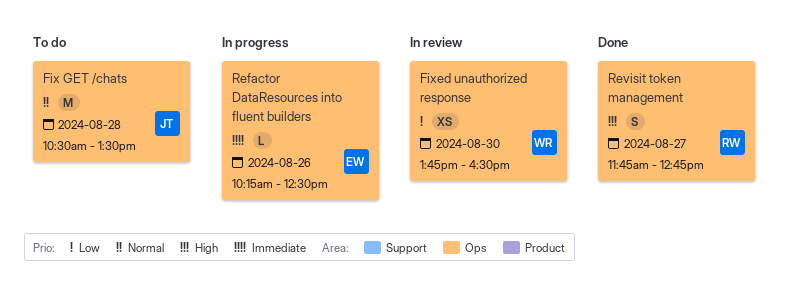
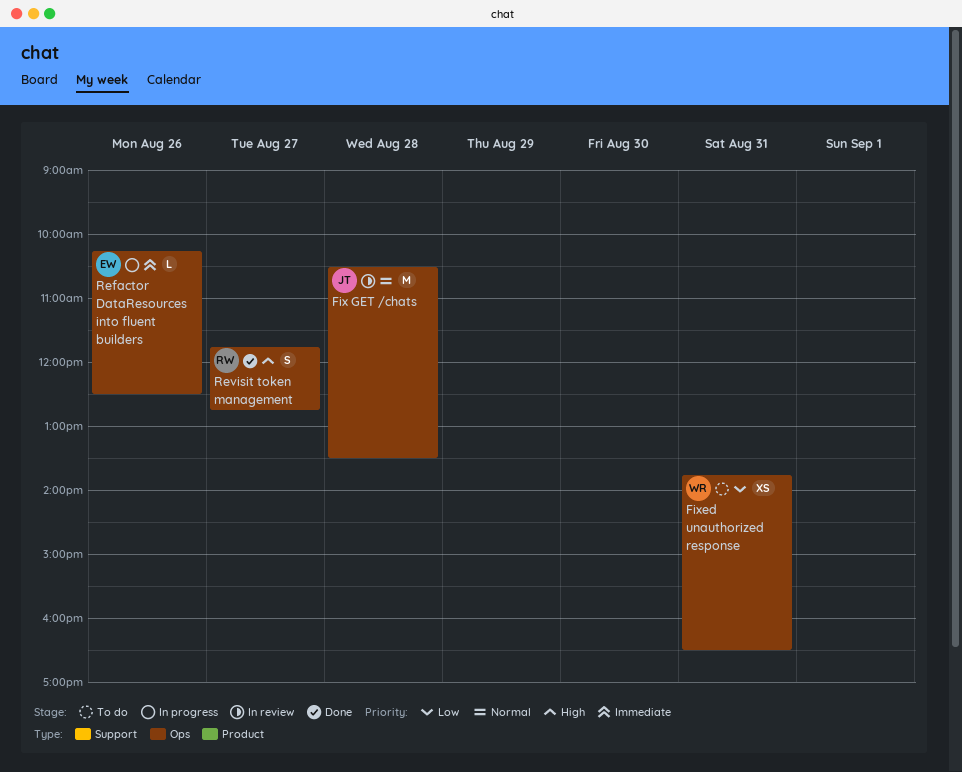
Fix GET /chats, status: To do -> In review
Fixed unauthorized response, status: In review -> To do
Fixed unauthorized response, day: Aug 30 -> Aug 31

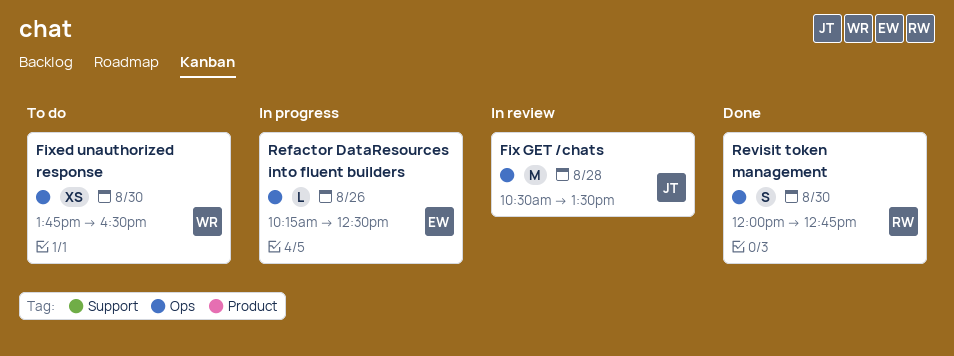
Fixed unauthorized response, day: Aug 31 -> Aug 30
Revisit token management, day: Aug 27 -> Aug 30
Revisit token management, begins: 11:45 -> 12:00

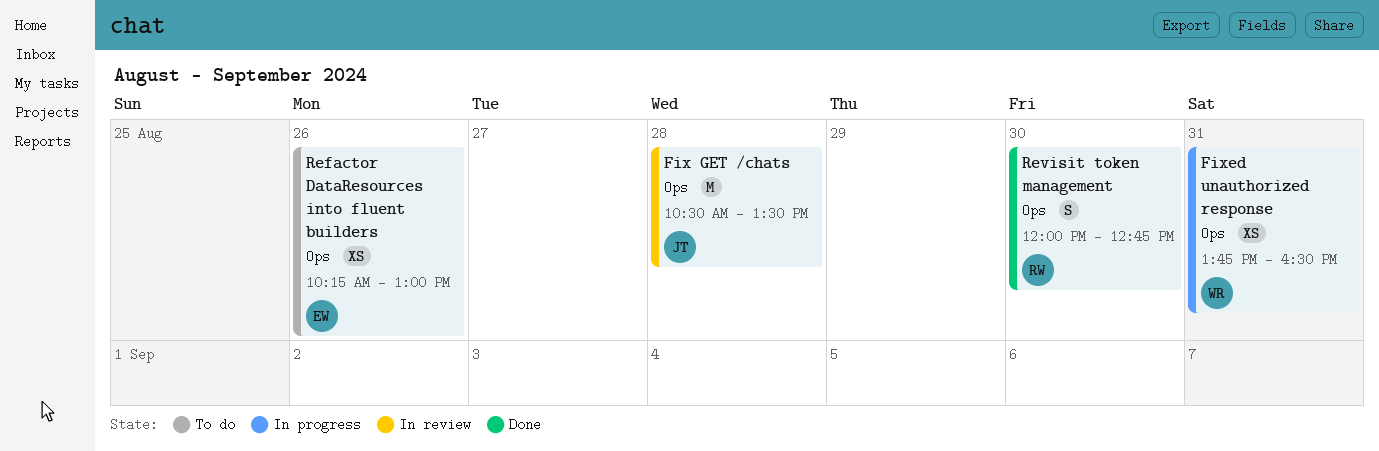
Fixed unauthorized response, status: To do -> In progress
Fixed unauthorized response, day: Aug 30 -> Aug 31
Refactor DataResources into fluent builders, status: In progress -> To do
Refactor DataResources into fluent builders, estimate: L -> XS
Refactor DataResources into fluent builders, ends: 12:30 -> 13:00

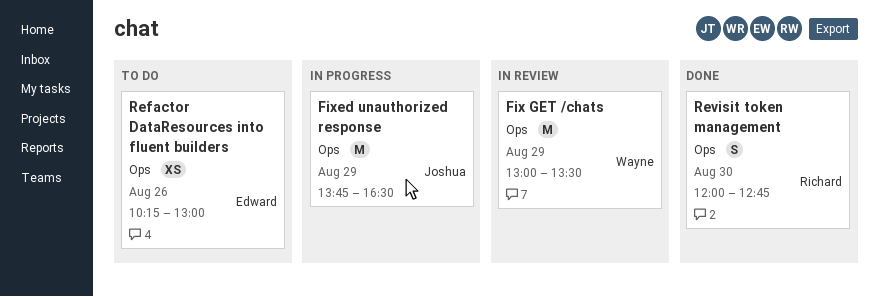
Fix GET /chats, owner: Joshua -> Wayne
Fix GET /chats, day: Aug 28 -> Aug 29
Fix GET /chats, begins: 10:30 -> 13:00
Fixed unauthorized response, owner: Wayne -> Joshua
Fixed unauthorized response, estimate: XS -> M
Fixed unauthorized response, day: Aug 31 -> Aug 29

